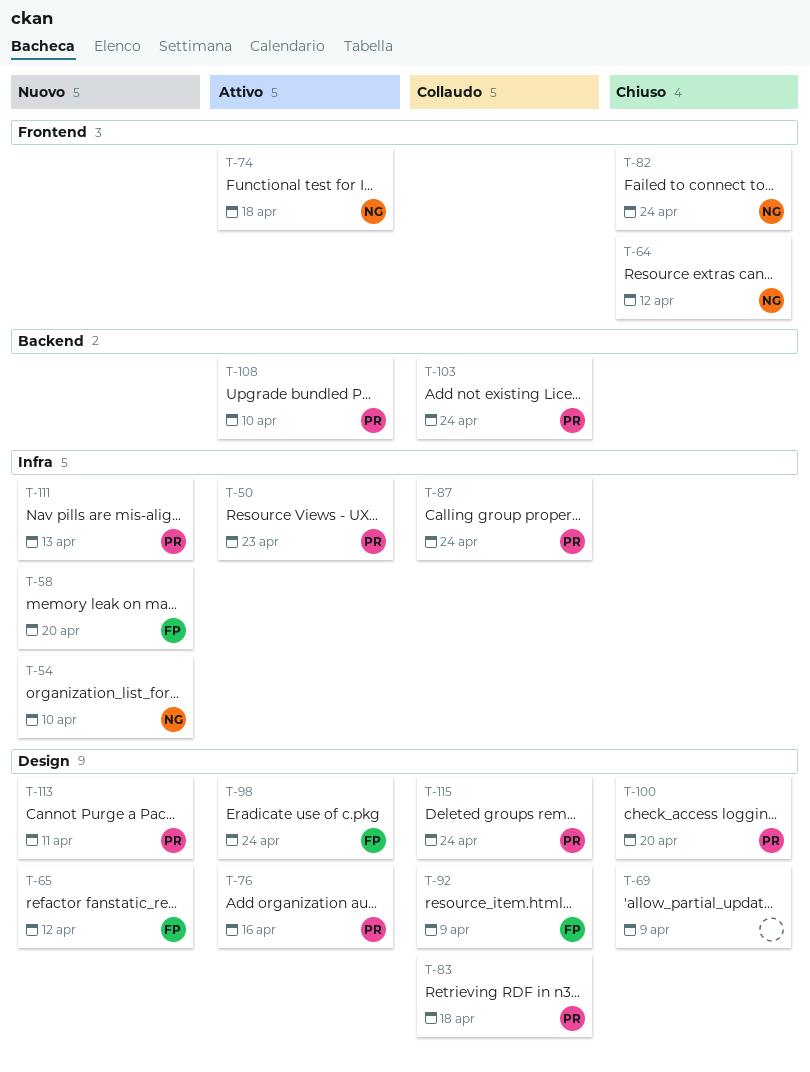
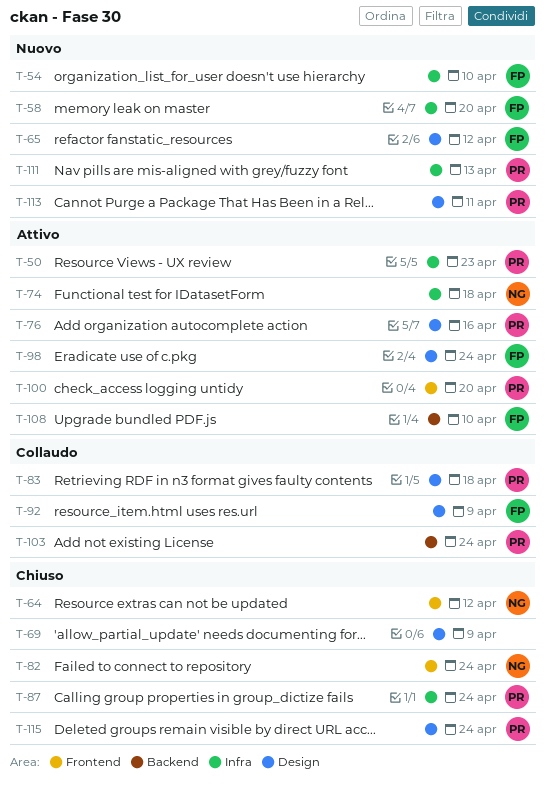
T-54, owner: NG -> FP
T-74, label: Frontend -> Infra
T-87, status: Collaudo -> Chiuso
T-100, status: Chiuso -> Attivo
T-100, label: Design -> Frontend
T-108, owner: PR -> FP
T-115, status: Collaudo -> Chiuso

